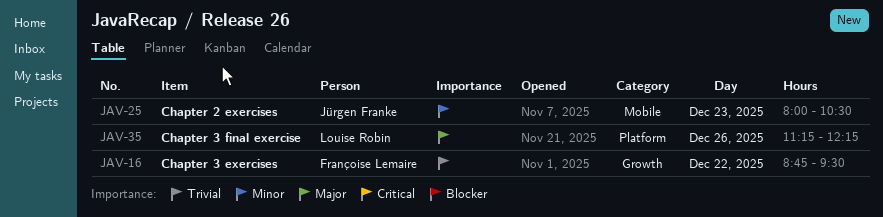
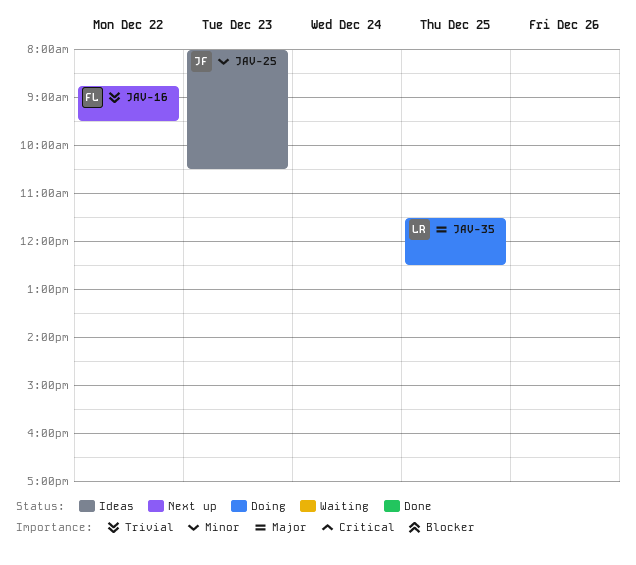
JAV-35, day: Dec 26 -> Dec 25
JAV-35, begins: 11:15 -> 11:30
JAV-35, ends: 12:15 -> 12:30

